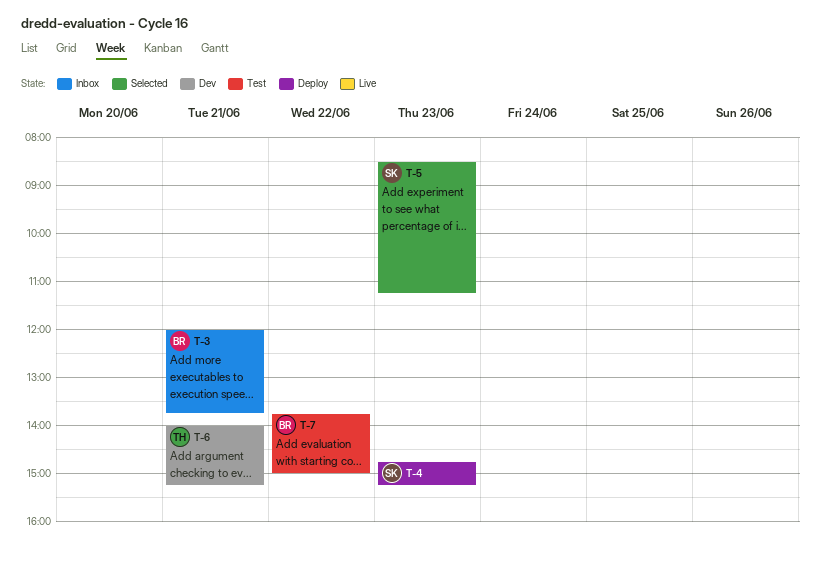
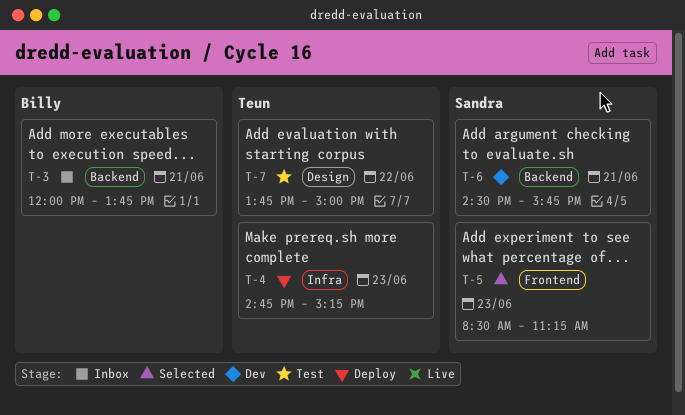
T-4, owner: Sandra -> Teun
T-6, owner: Teun -> Sandra
T-6, begins: 14:00 -> 14:30
T-6, ends: 15:15 -> 15:45
T-7, owner: Billy -> Teun

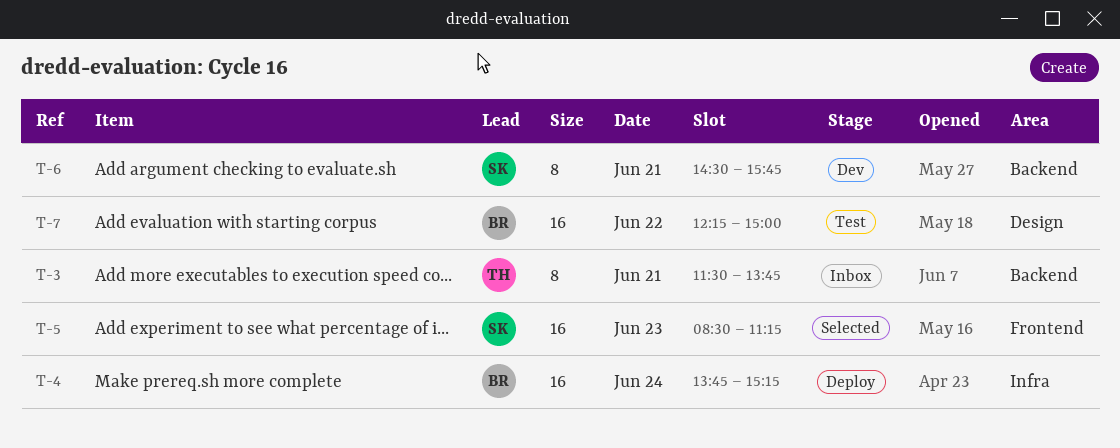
T-3, owner: Billy -> Teun
T-3, begins: 12:00 -> 11:30
T-4, owner: Teun -> Billy
T-4, day: Jun 23 -> Jun 24
T-4, begins: 14:45 -> 13:45
T-7, owner: Teun -> Billy
T-7, begins: 13:45 -> 12:15

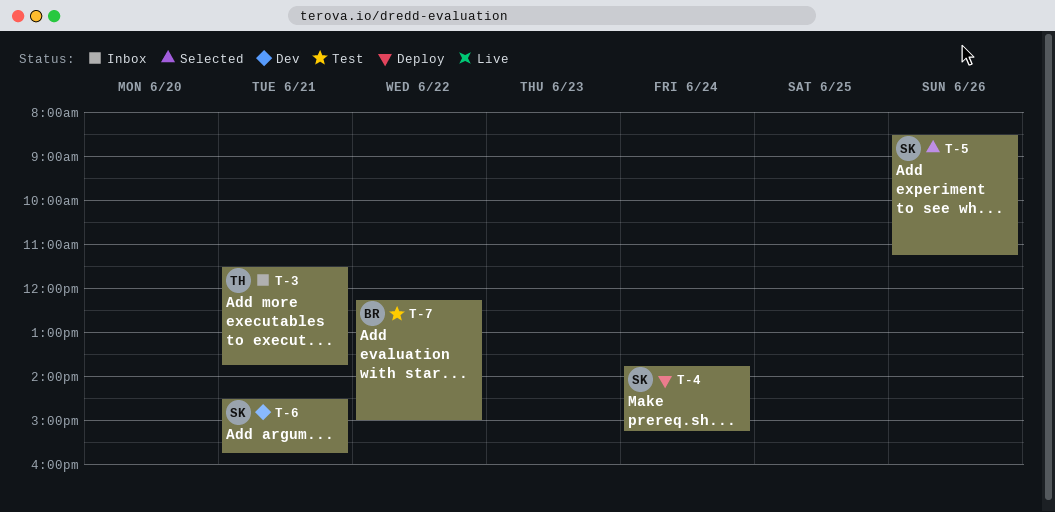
T-4, owner: BR -> SK
T-5, day: Jun 23 -> Jun 26

